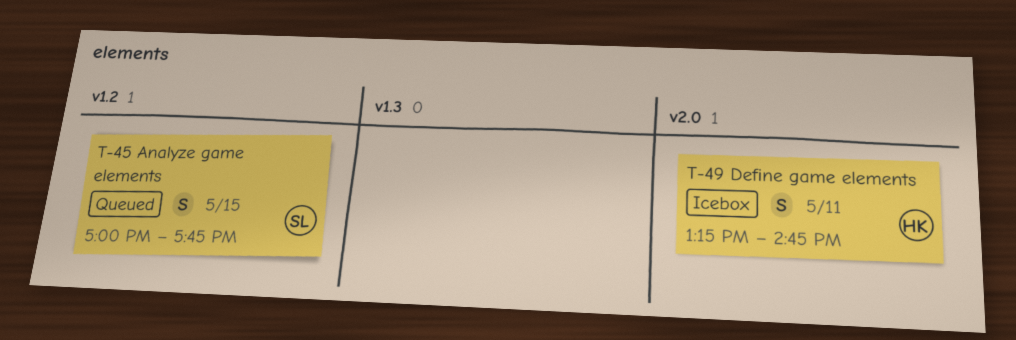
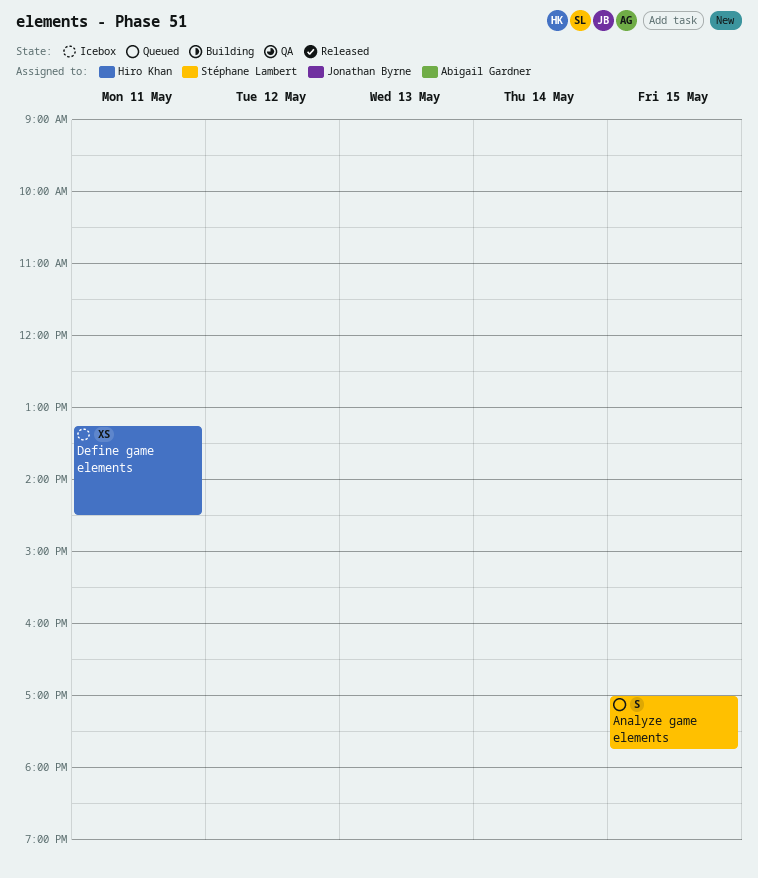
Define game elements, estimate: S -> XS
Define game elements, ends: 14:45 -> 14:30

